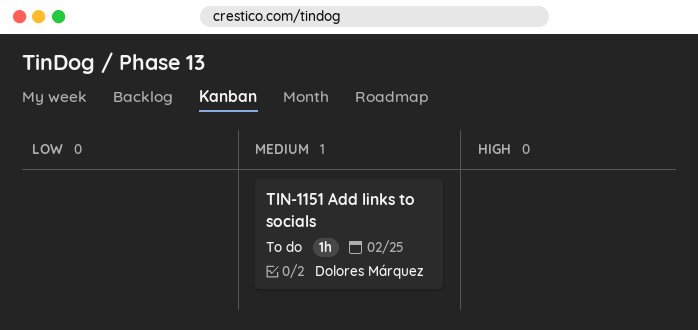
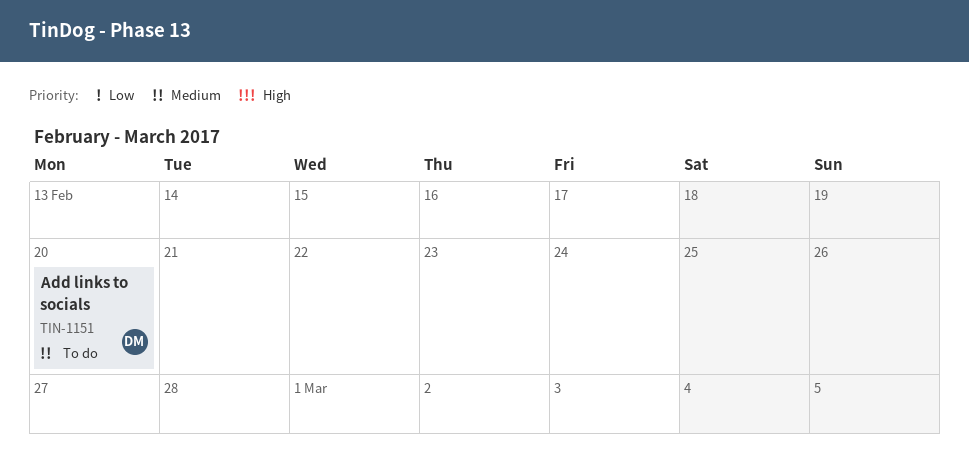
TIN-1151, due: Feb 25 -> Feb 20

